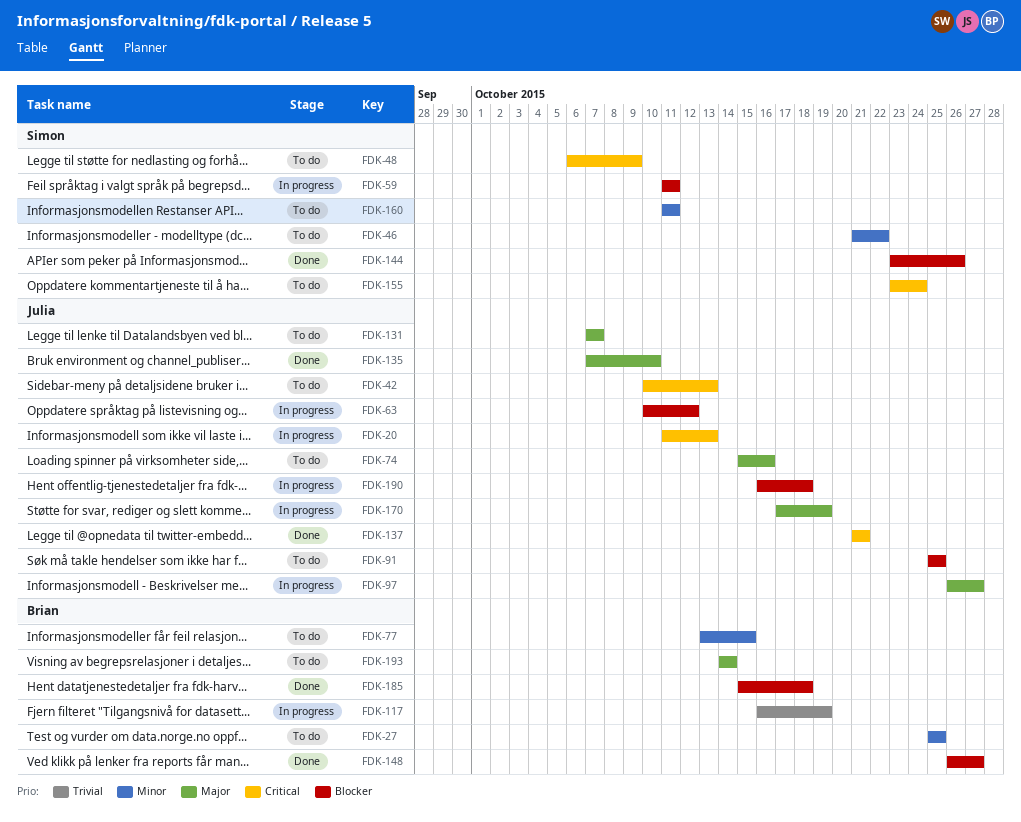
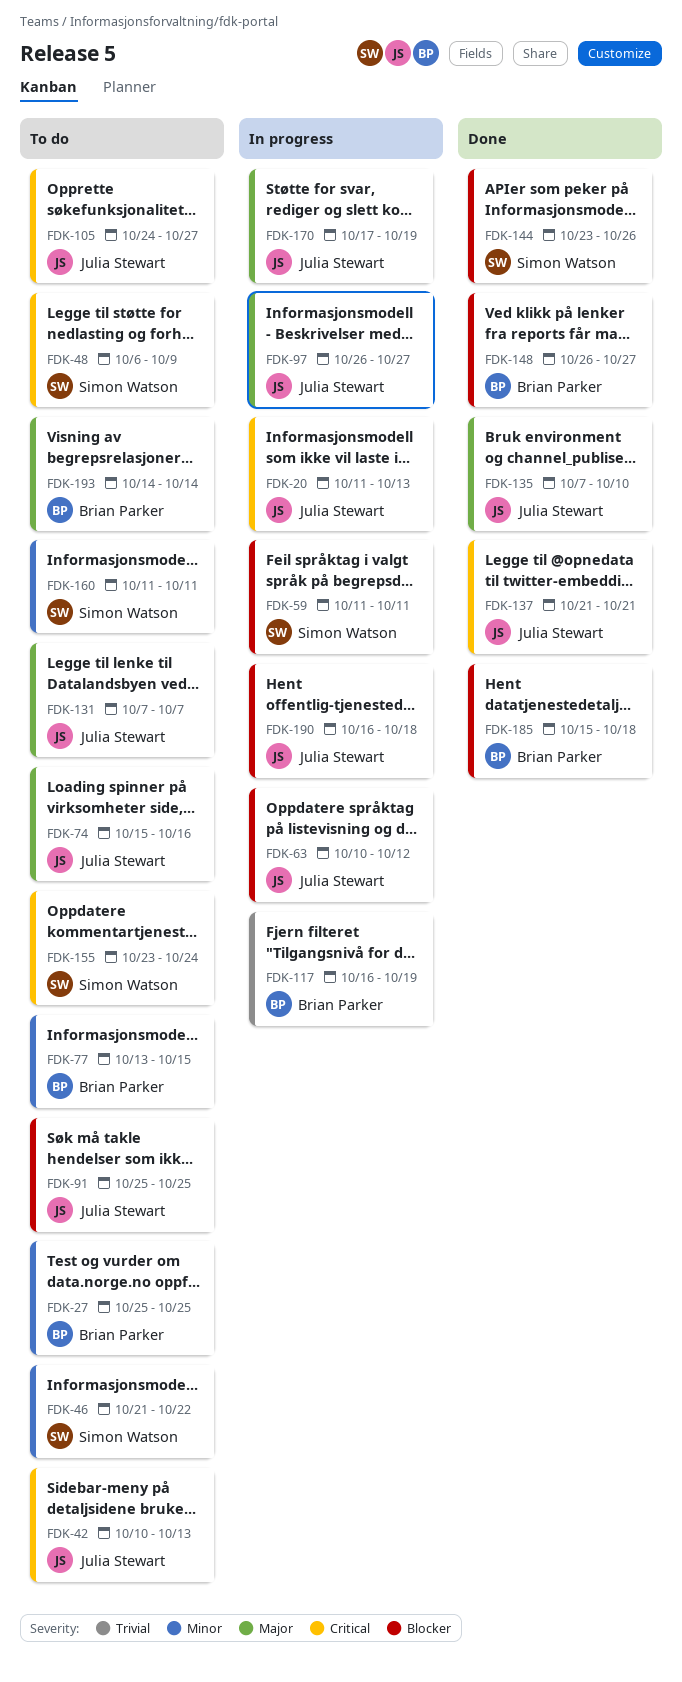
FDK-105: none -> present

